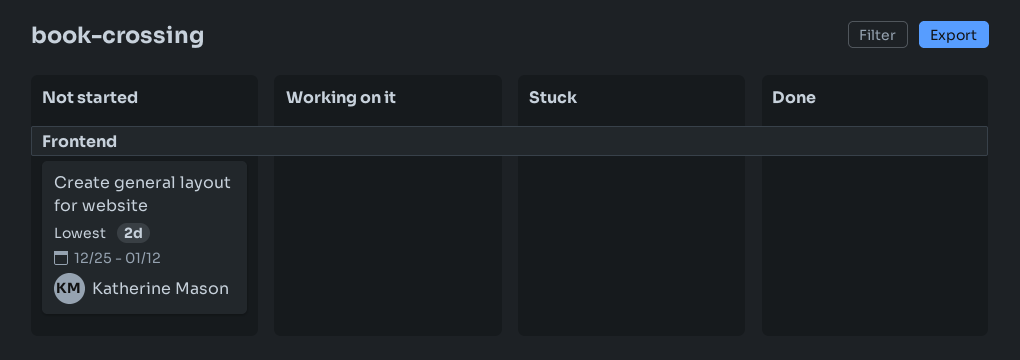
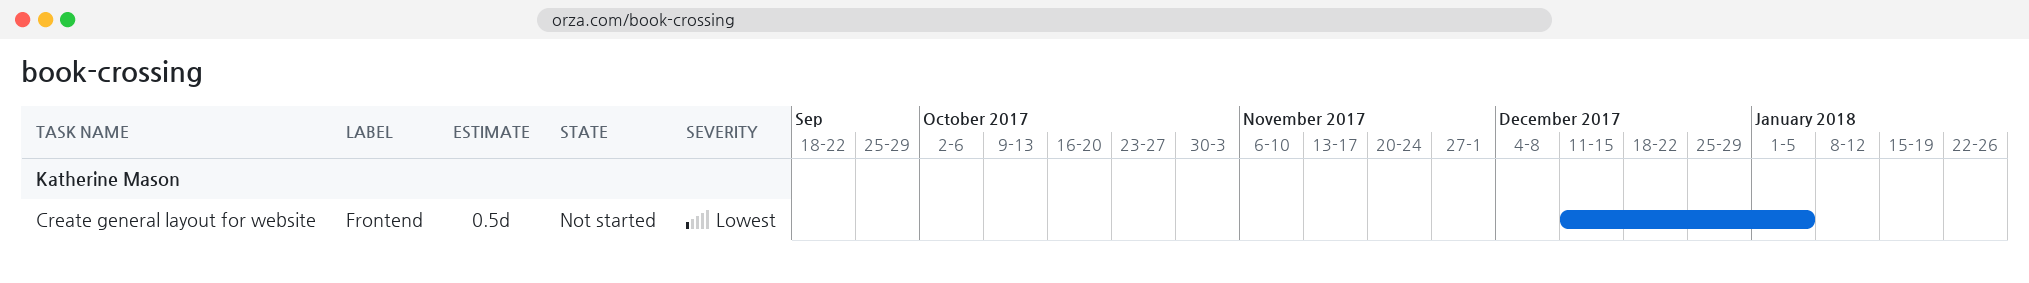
Create general layout for website, estimate: 2d -> 0.5d
Create general layout for website, start: Dec 25 -> Dec 11
Create general layout for website, due: Jan 12 -> Jan 5

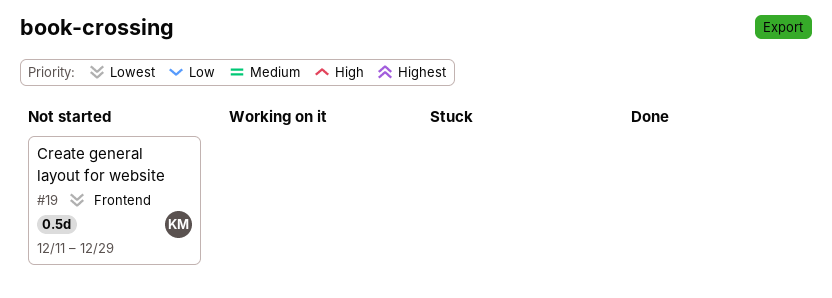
Create general layout for website, due: Jan 5 -> Dec 29

